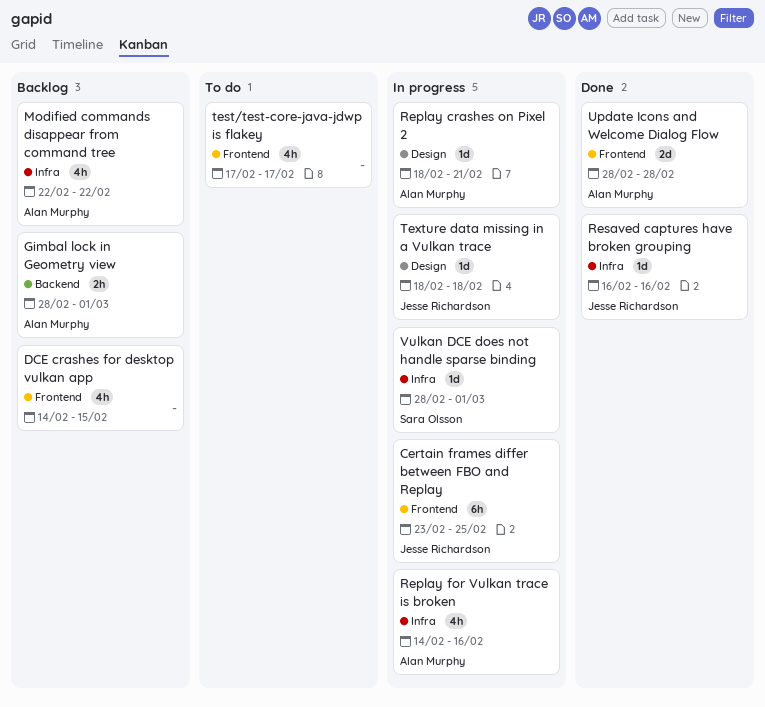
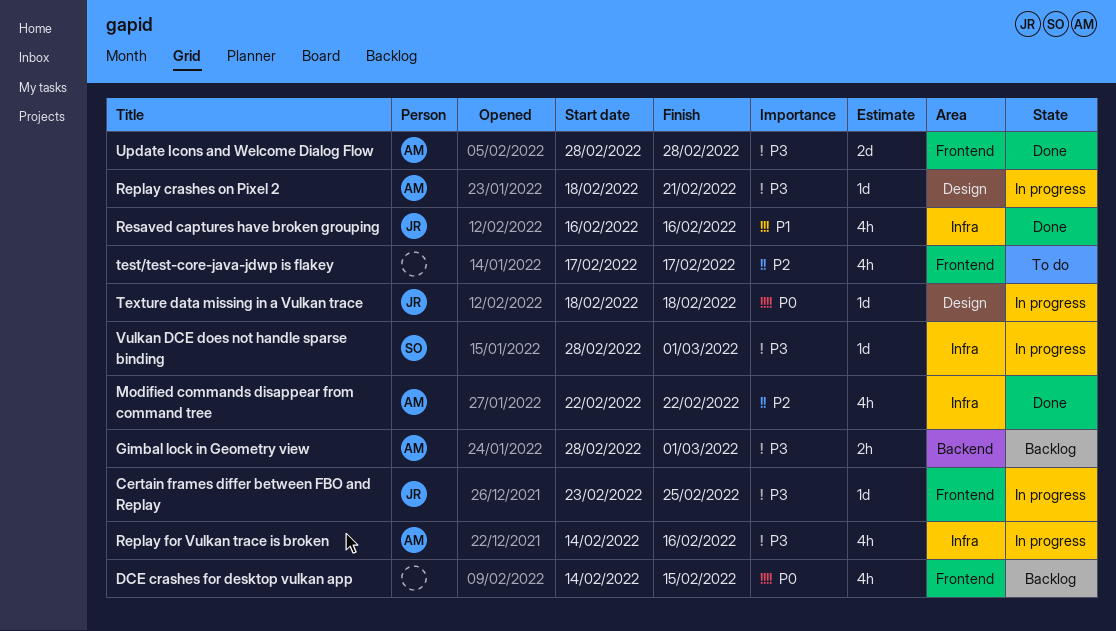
Certain frames differ between FBO and Replay, estimate: 6h -> 1d
Modified commands disappear from command tree, status: Backlog -> Done
Resaved captures have broken grouping, estimate: 1d -> 4h

